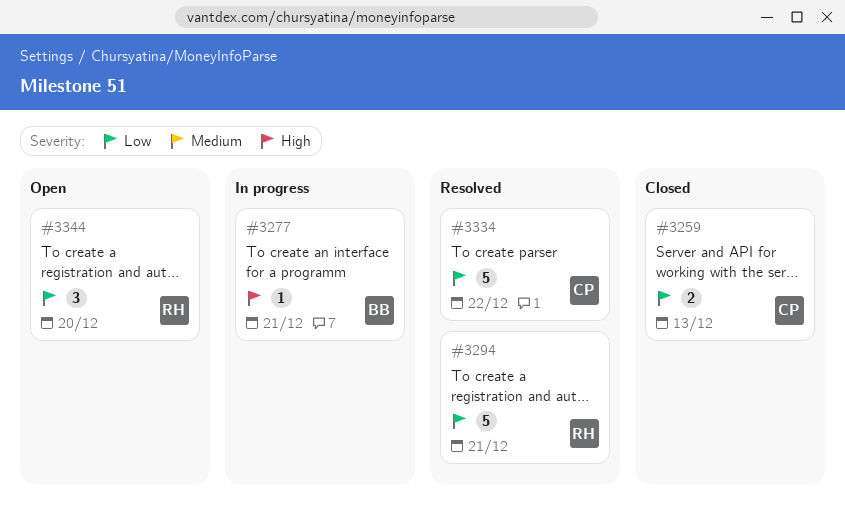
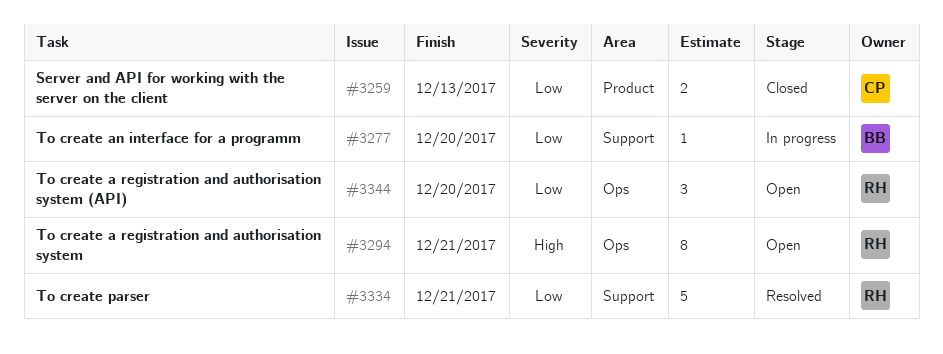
#3277, priority: High -> Low
#3277, due: Dec 21 -> Dec 20
#3294, status: Resolved -> Open
#3294, priority: Low -> High
#3294, estimate: 5 -> 8
#3334, owner: CP -> RH
#3334, due: Dec 22 -> Dec 21

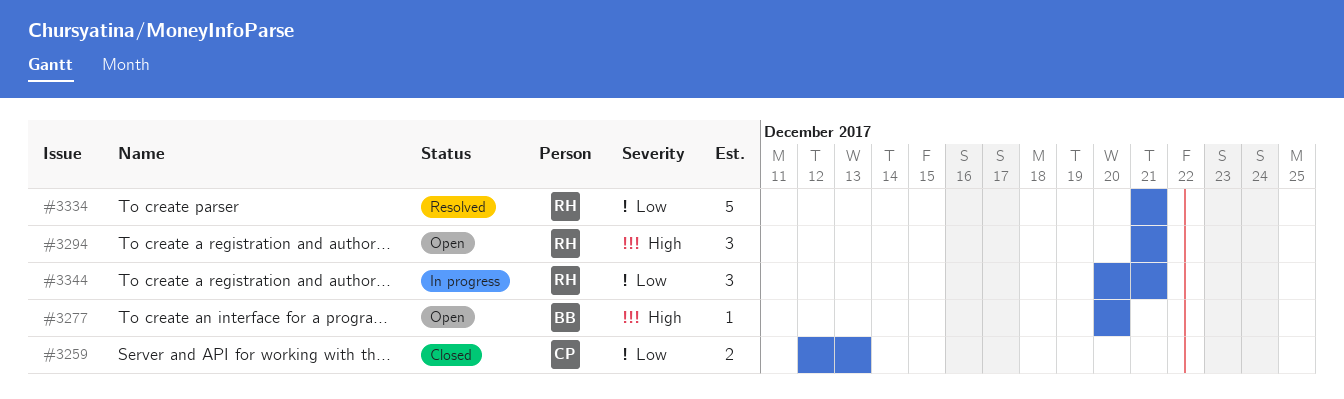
#3277, status: In progress -> Open
#3277, priority: Low -> High
#3294, estimate: 8 -> 3
#3344, status: Open -> In progress
#3344, due: Dec 20 -> Dec 21

